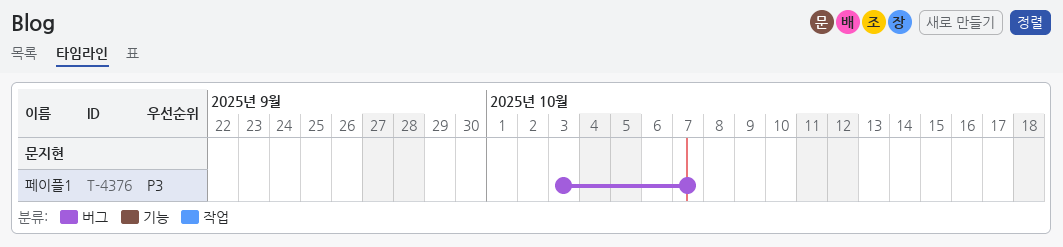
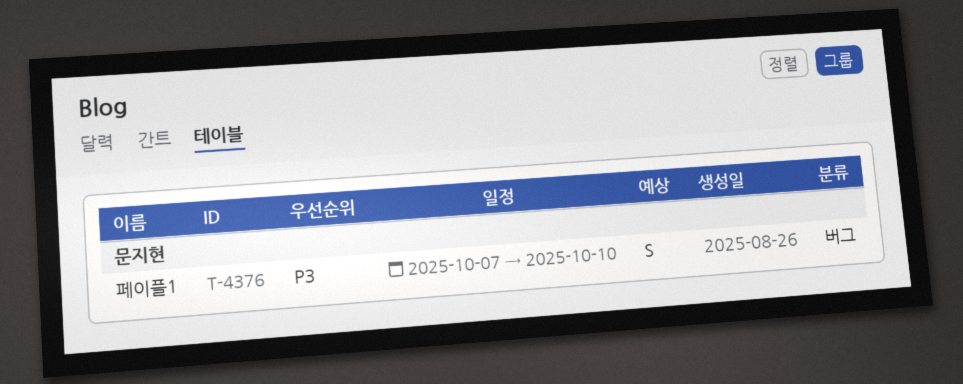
T-4376, start: Oct 3 -> Oct 7
T-4376, due: Oct 7 -> Oct 10

